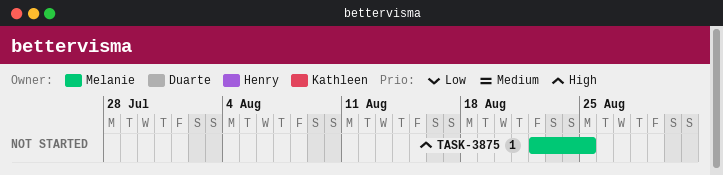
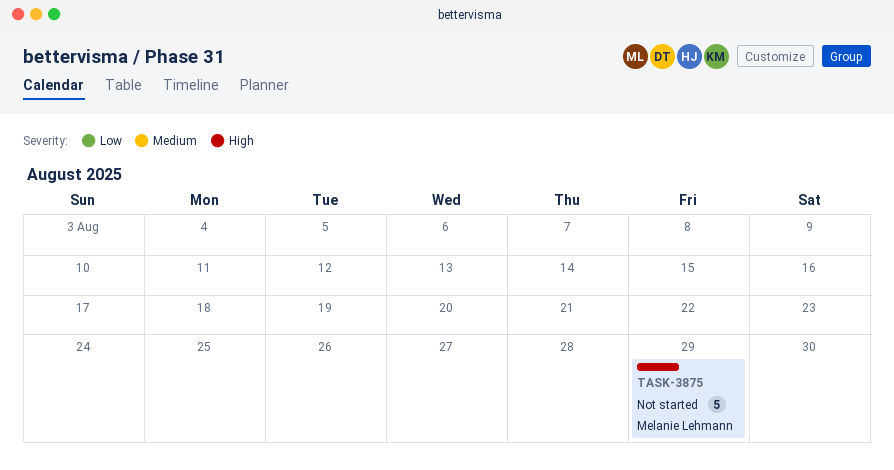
TASK-3875, estimate: 1 -> 5
TASK-3875, due: Aug 25 -> Aug 29

